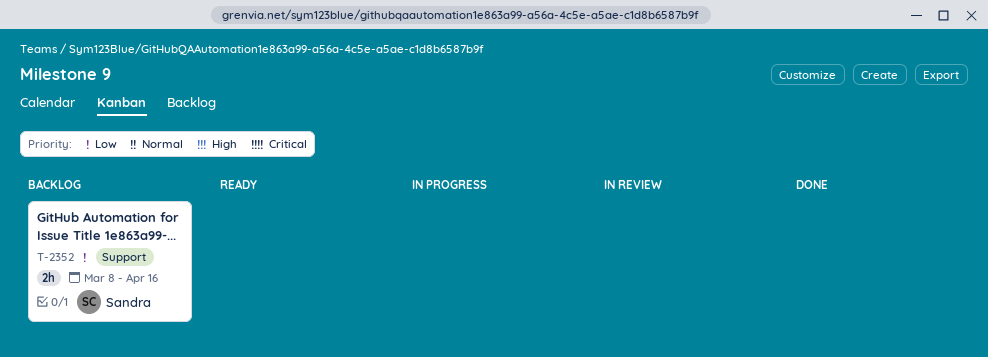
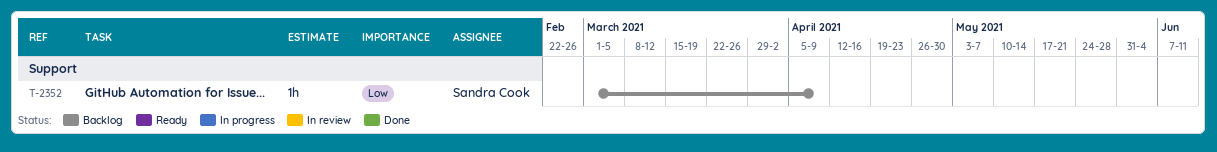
T-2352, estimate: 2h -> 1h
T-2352, start: Mar 8 -> Mar 1
T-2352, due: Apr 16 -> Apr 9

